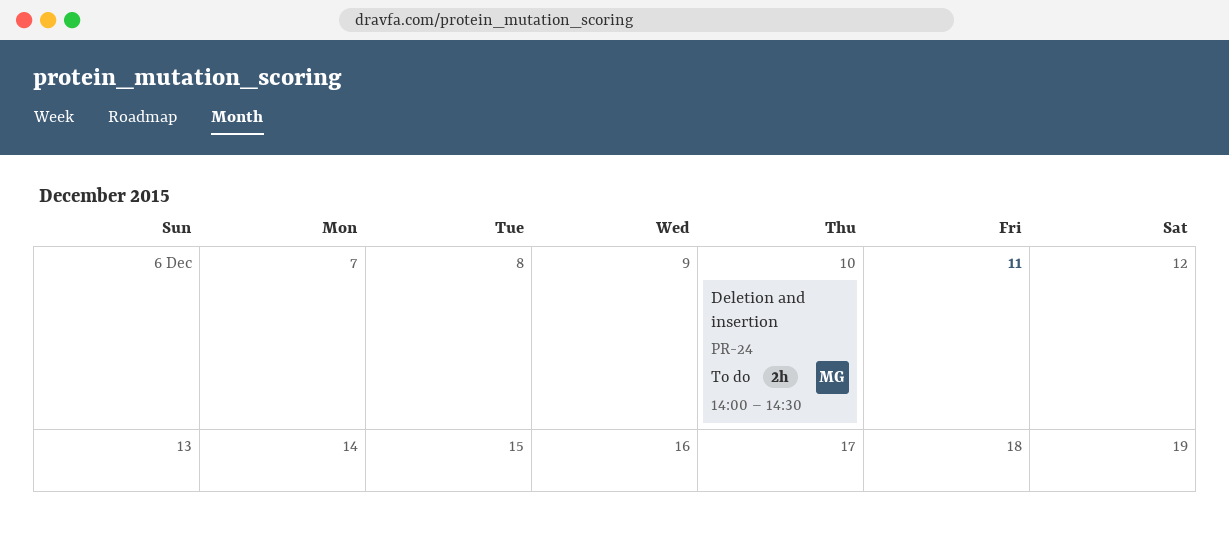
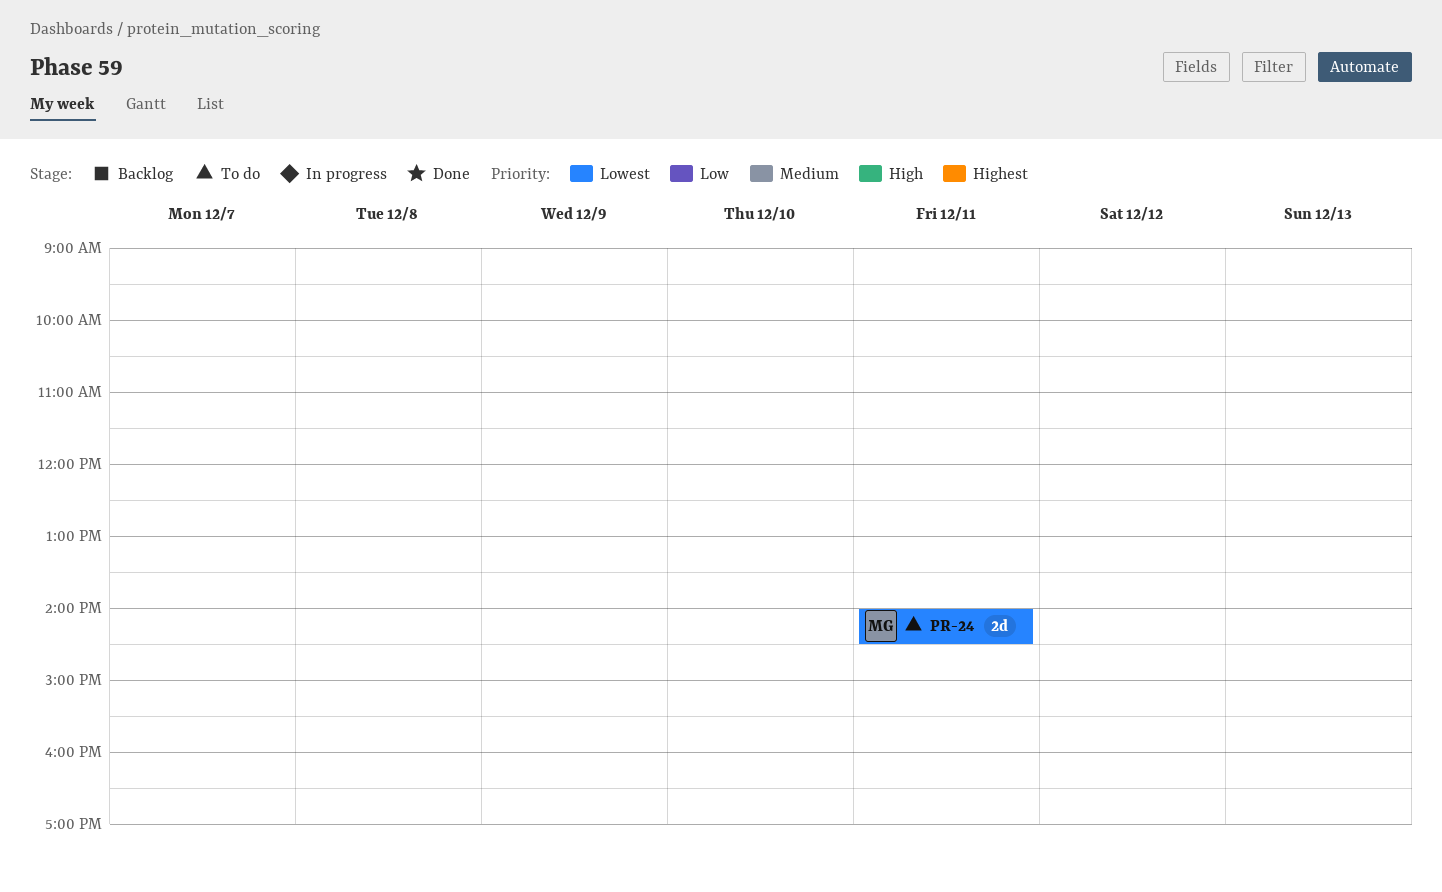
PR-24, estimate: 2h -> 2d
PR-24, day: Dec 10 -> Dec 11

